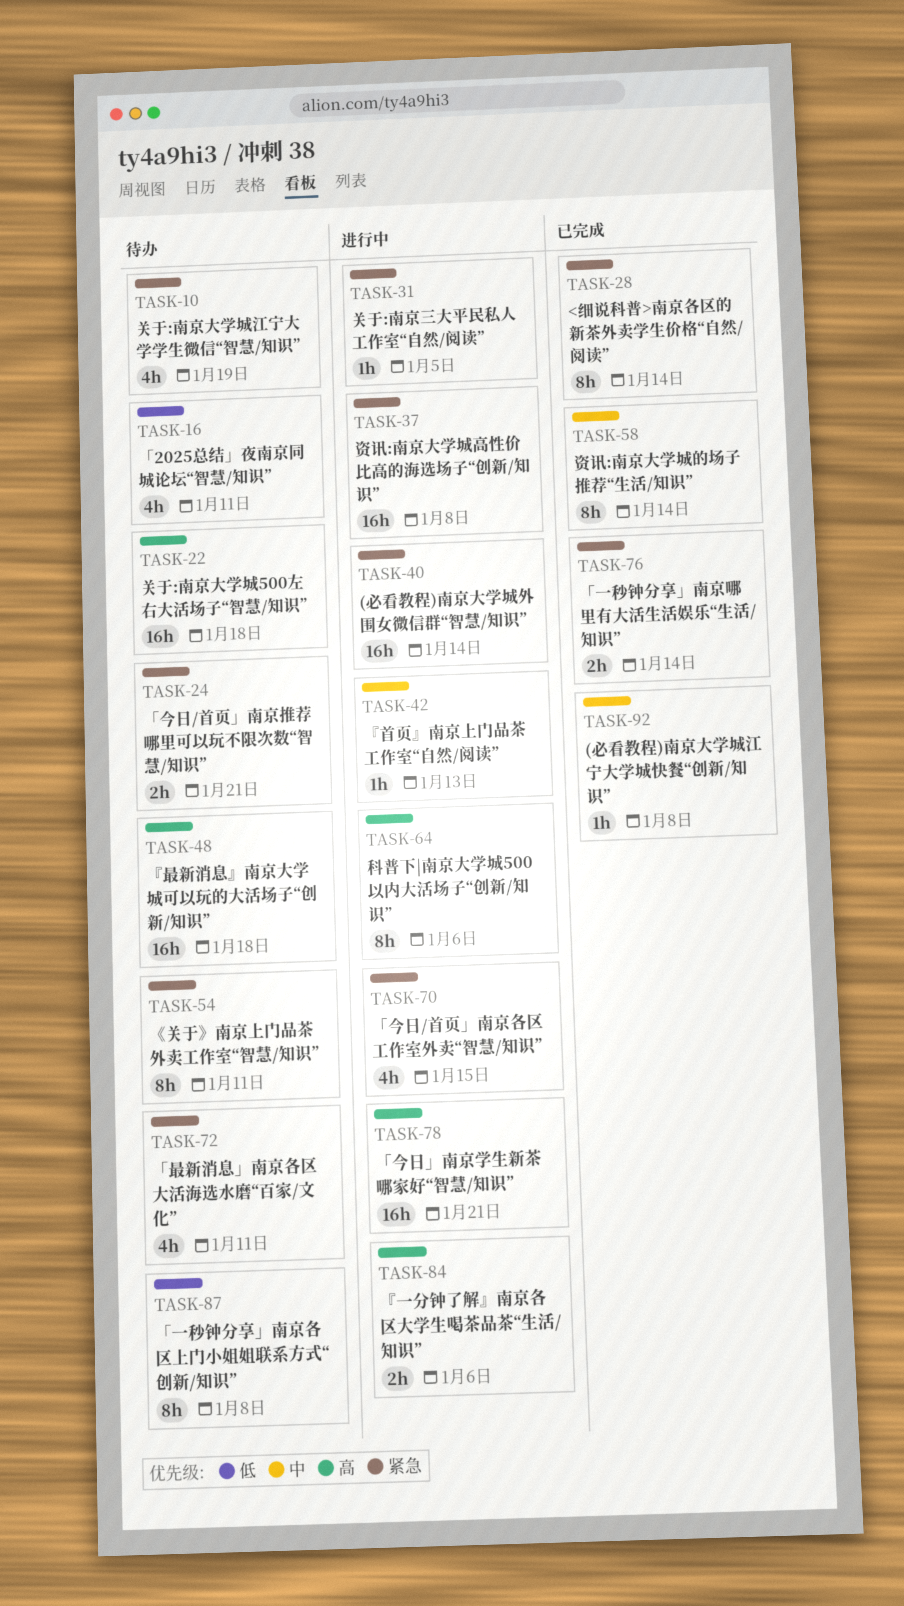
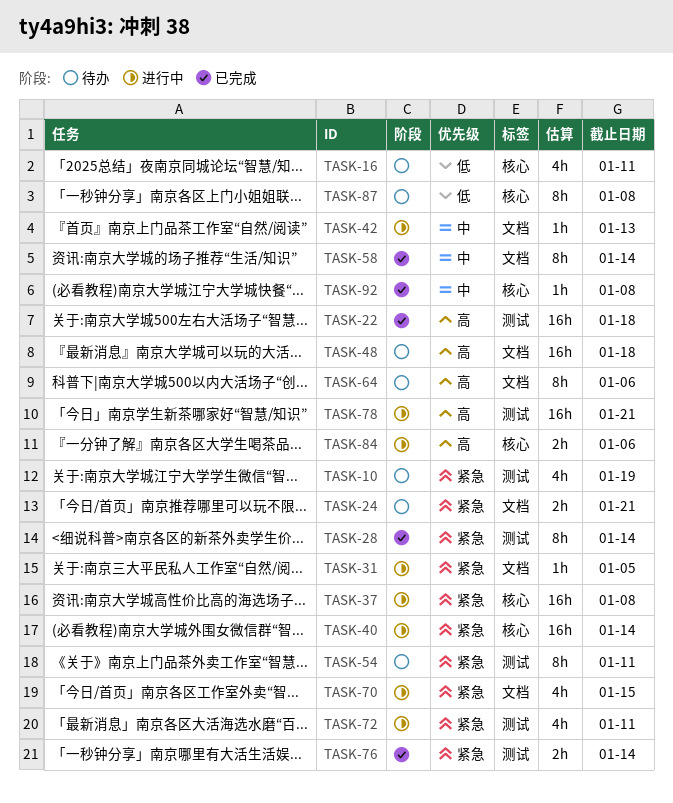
TASK-22, status: 待办 -> 已完成
TASK-64, status: 进行中 -> 待办
TASK-72, status: 待办 -> 进行中

